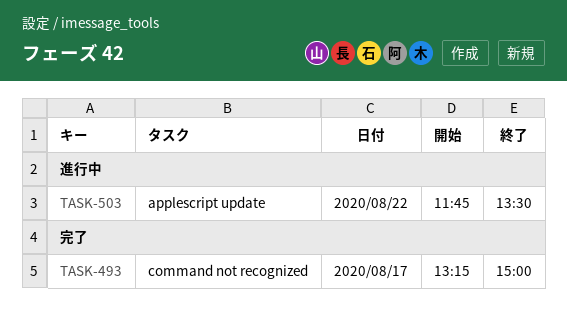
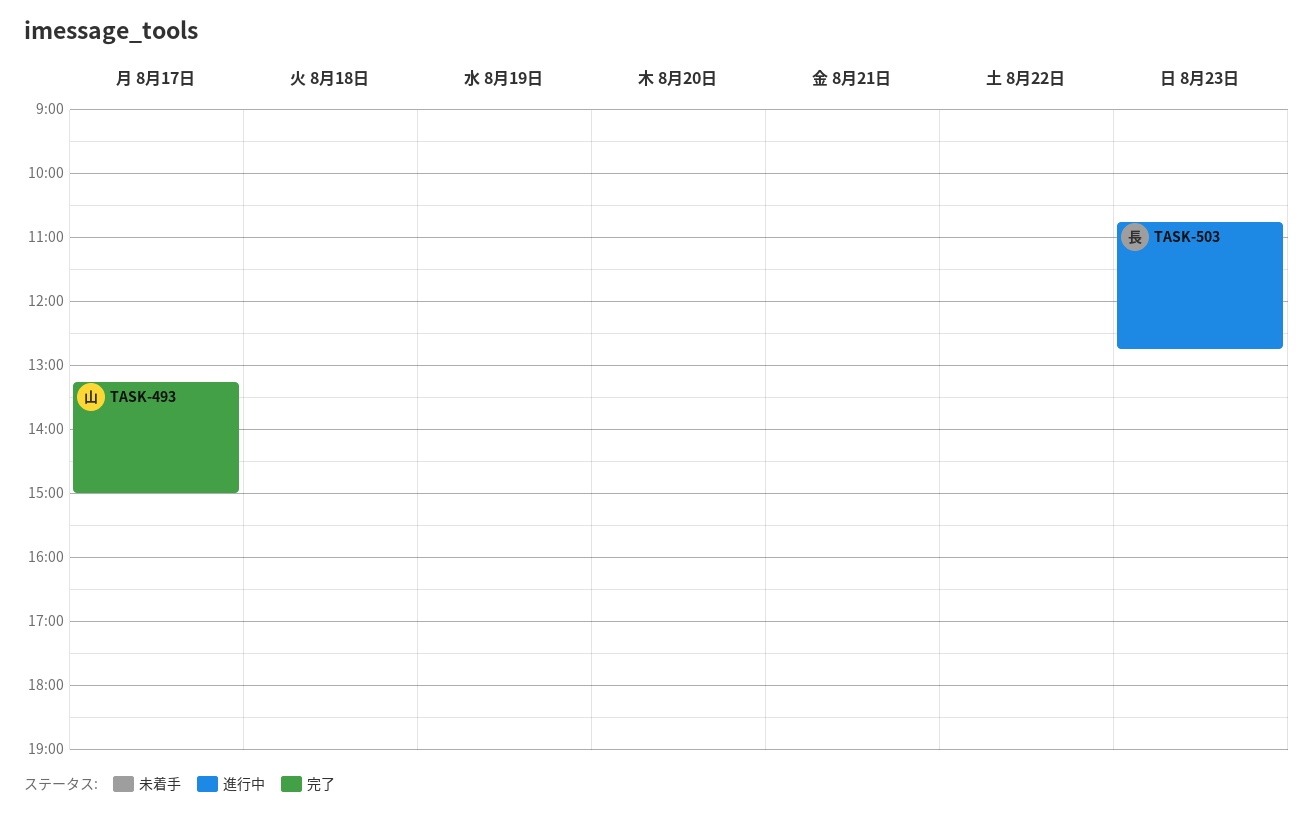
TASK-503, day: Aug 22 -> Aug 23
TASK-503, begins: 11:45 -> 10:45
TASK-503, ends: 13:30 -> 12:45

